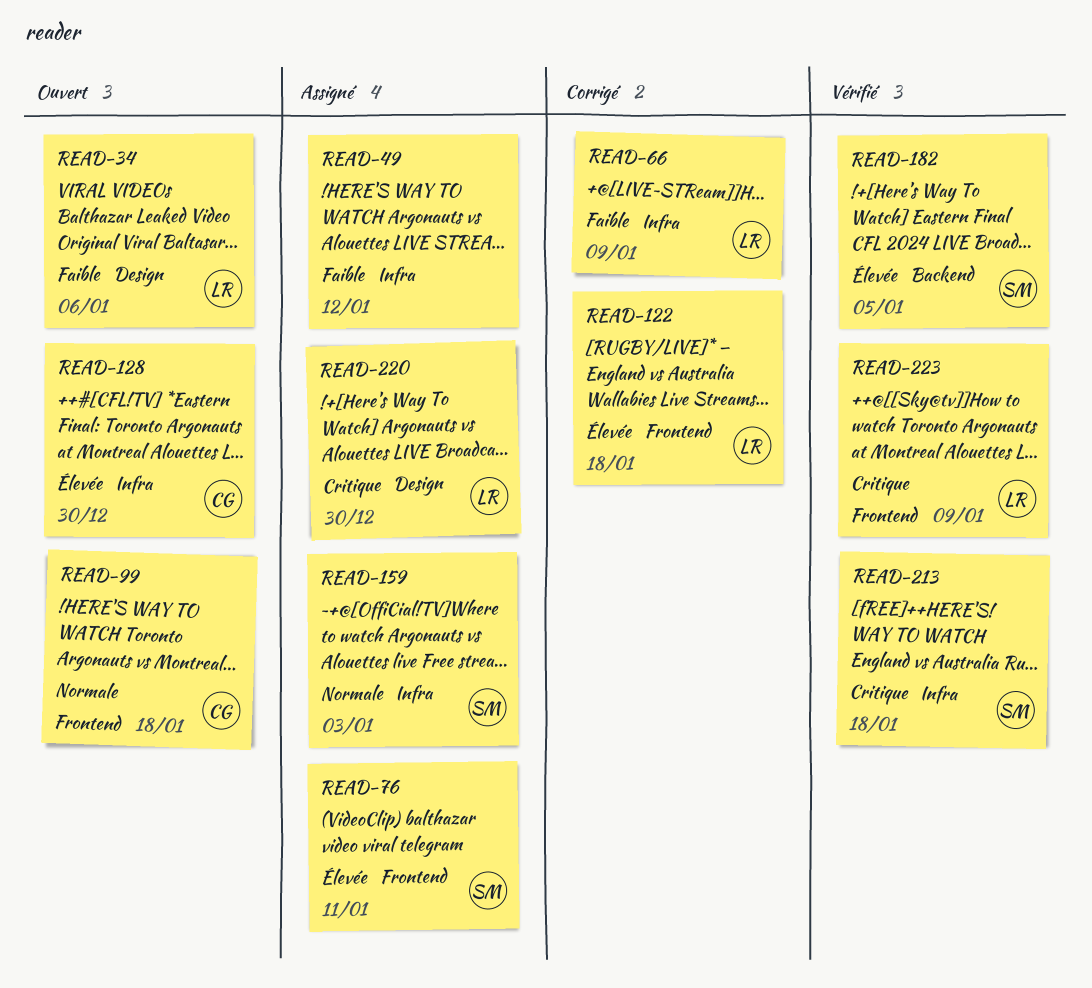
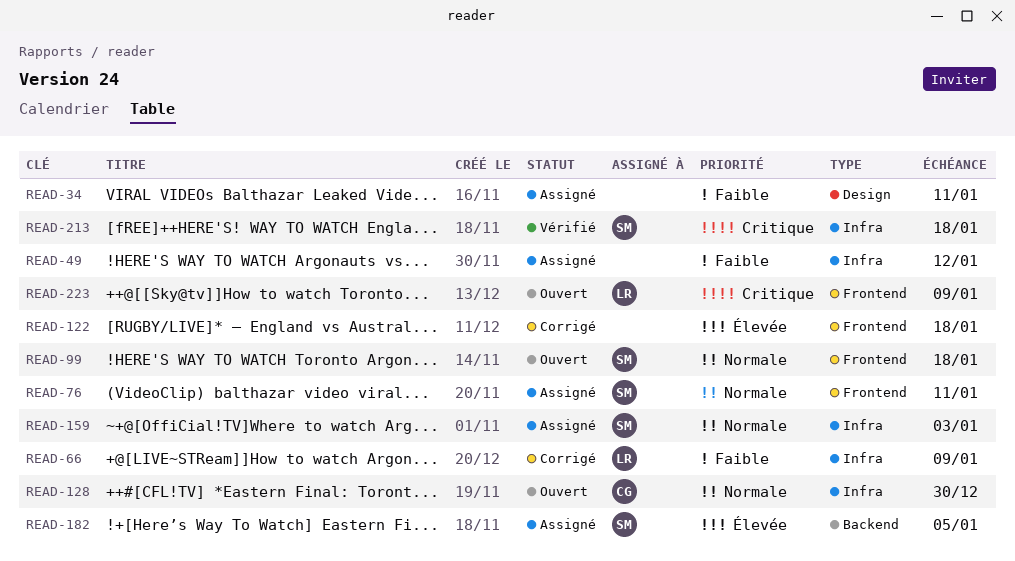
READ-34, status: Ouvert -> Assigné
READ-34, owner: LR -> none
READ-34, due: Jan 6 -> Jan 11
READ-76, priority: Élevée -> Normale
READ-99, owner: CG -> SM
READ-122, owner: LR -> none
READ-128, priority: Élevée -> Normale
READ-182, status: Vérifié -> Assigné
READ-220: present -> none
READ-223, status: Vérifié -> Ouvert

